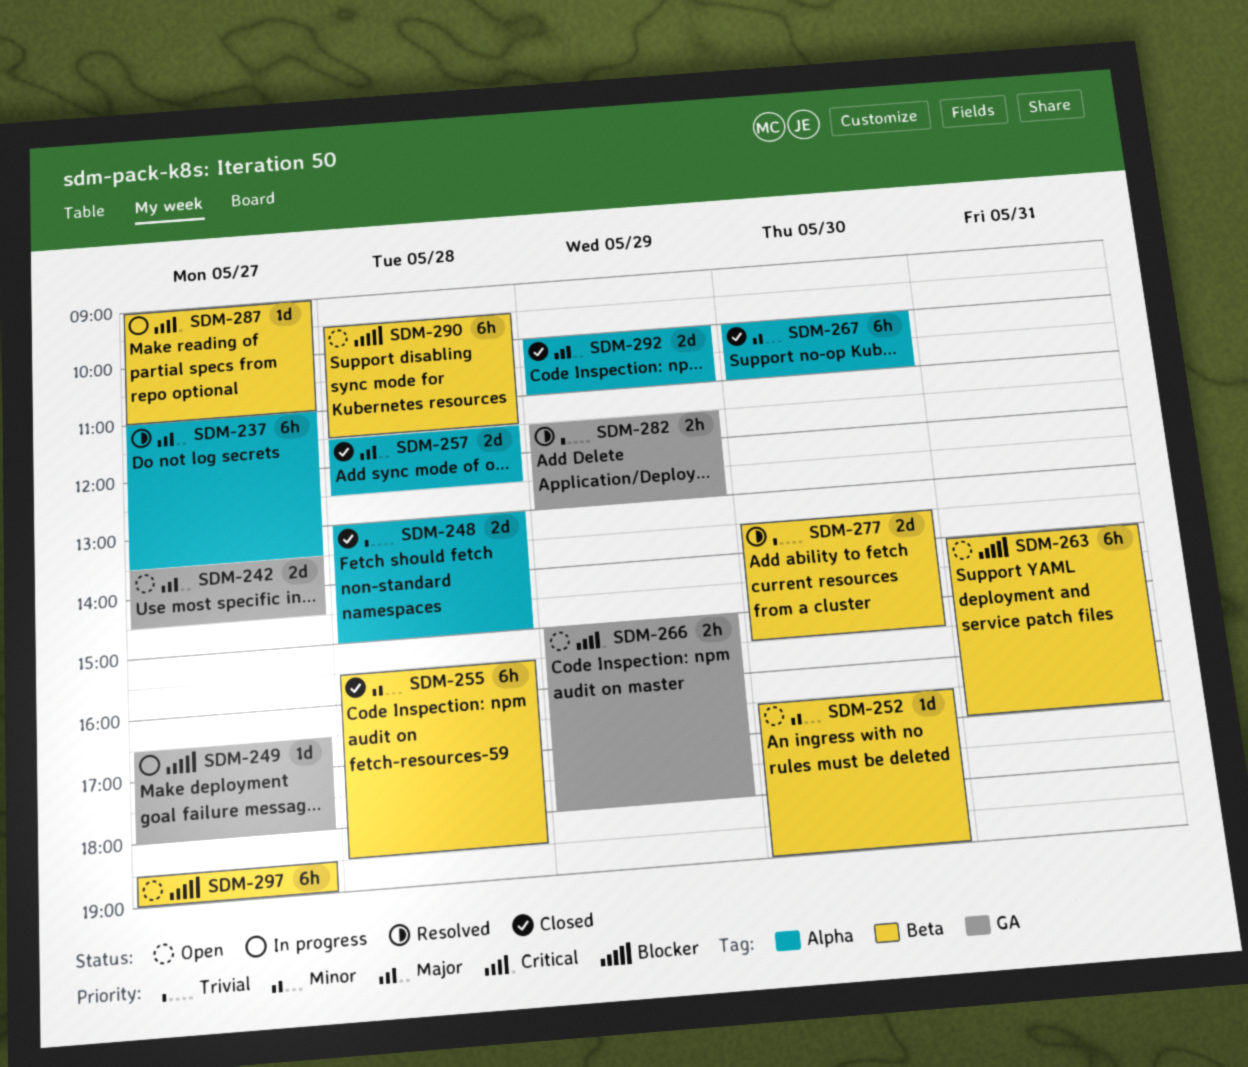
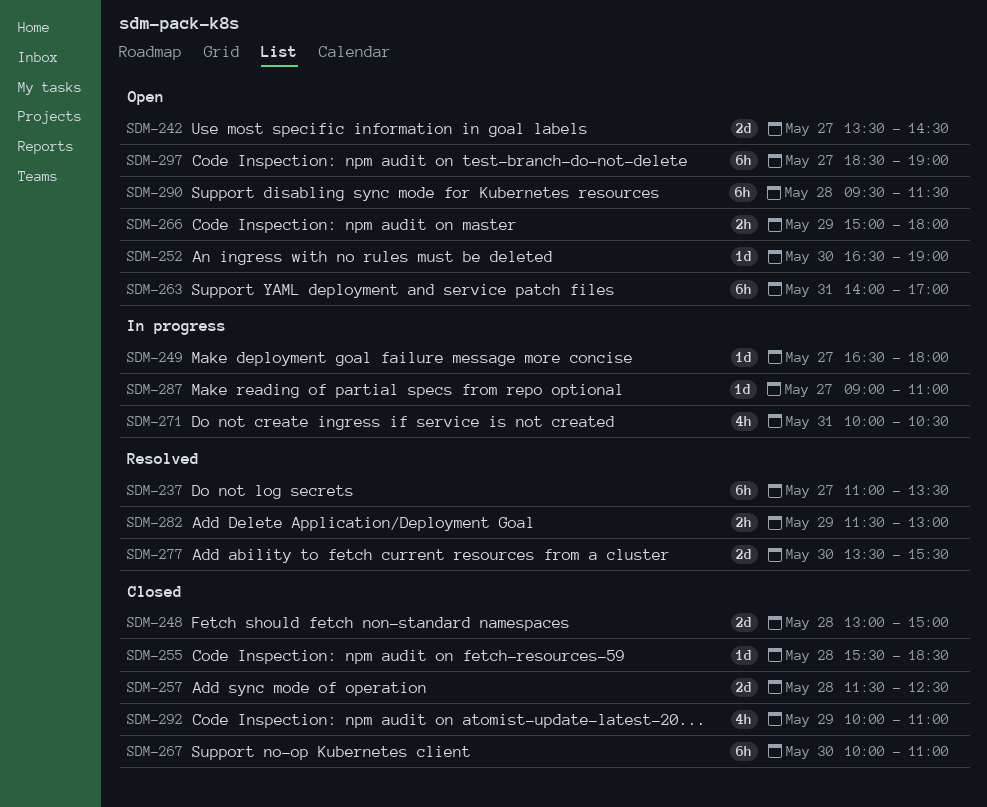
SDM-255, estimate: 6h -> 1d
SDM-271: none -> present
SDM-292, estimate: 2d -> 4h

